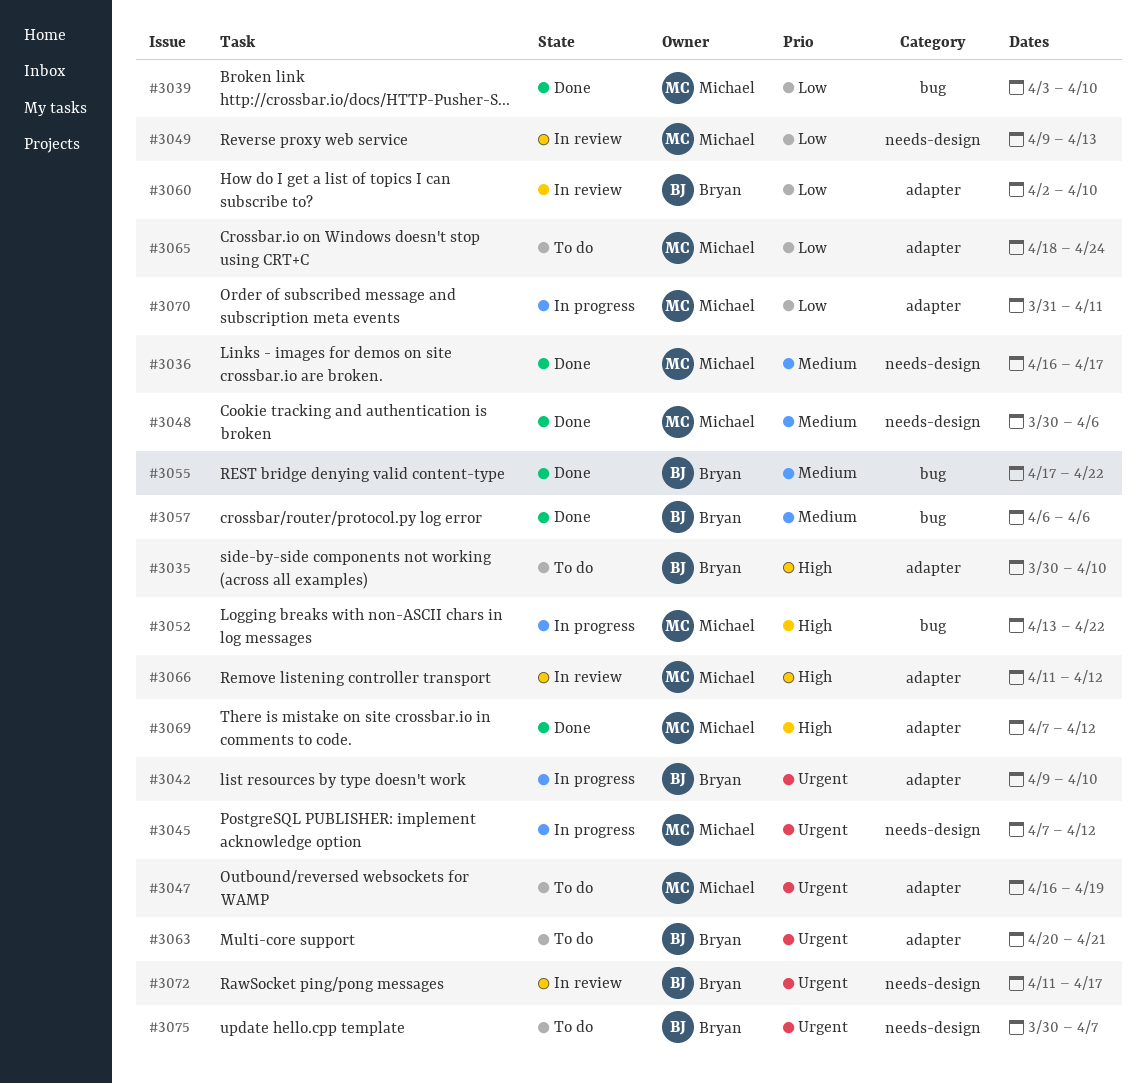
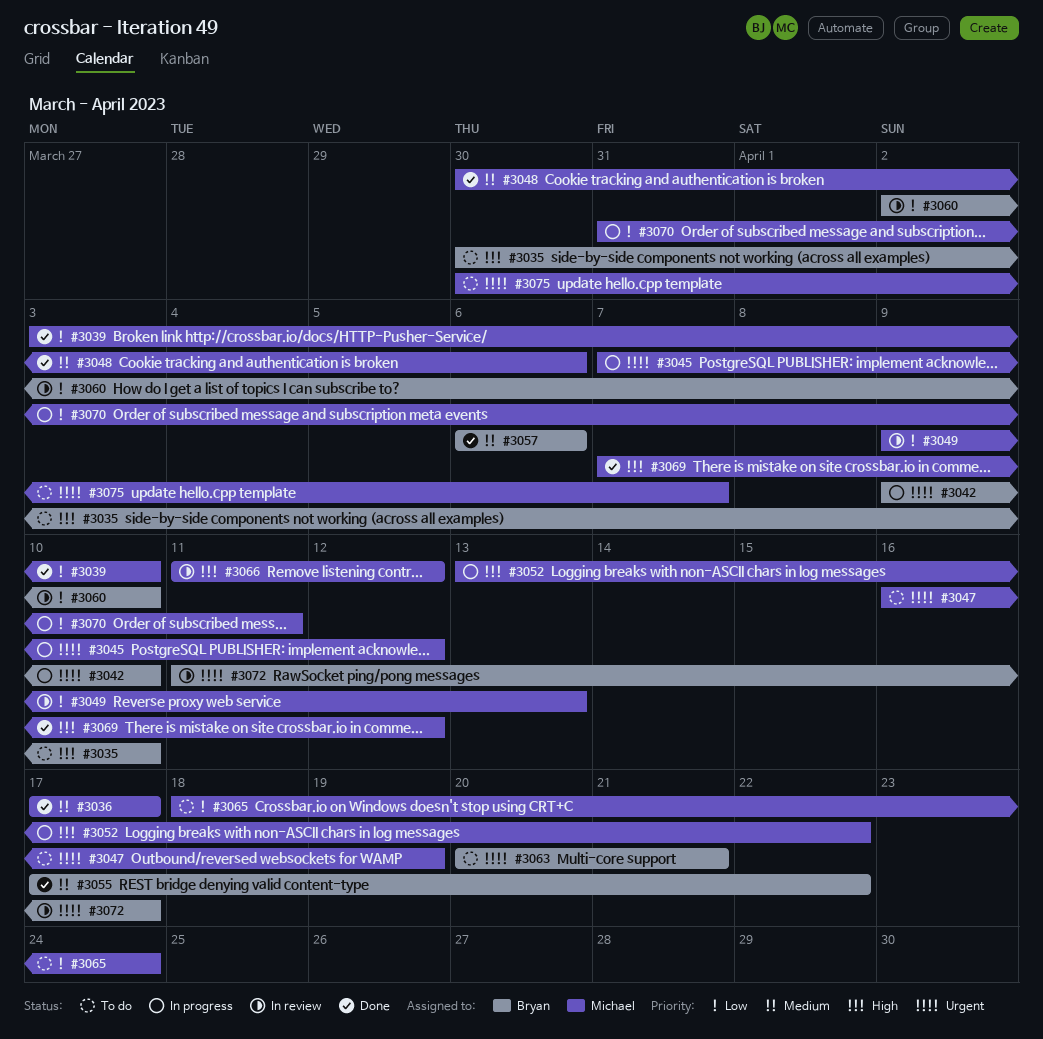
#3036, start: Apr 16 -> Apr 17
#3075, owner: Bryan -> Michael

